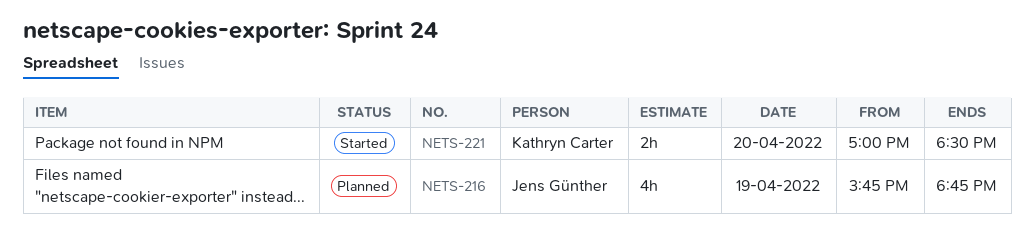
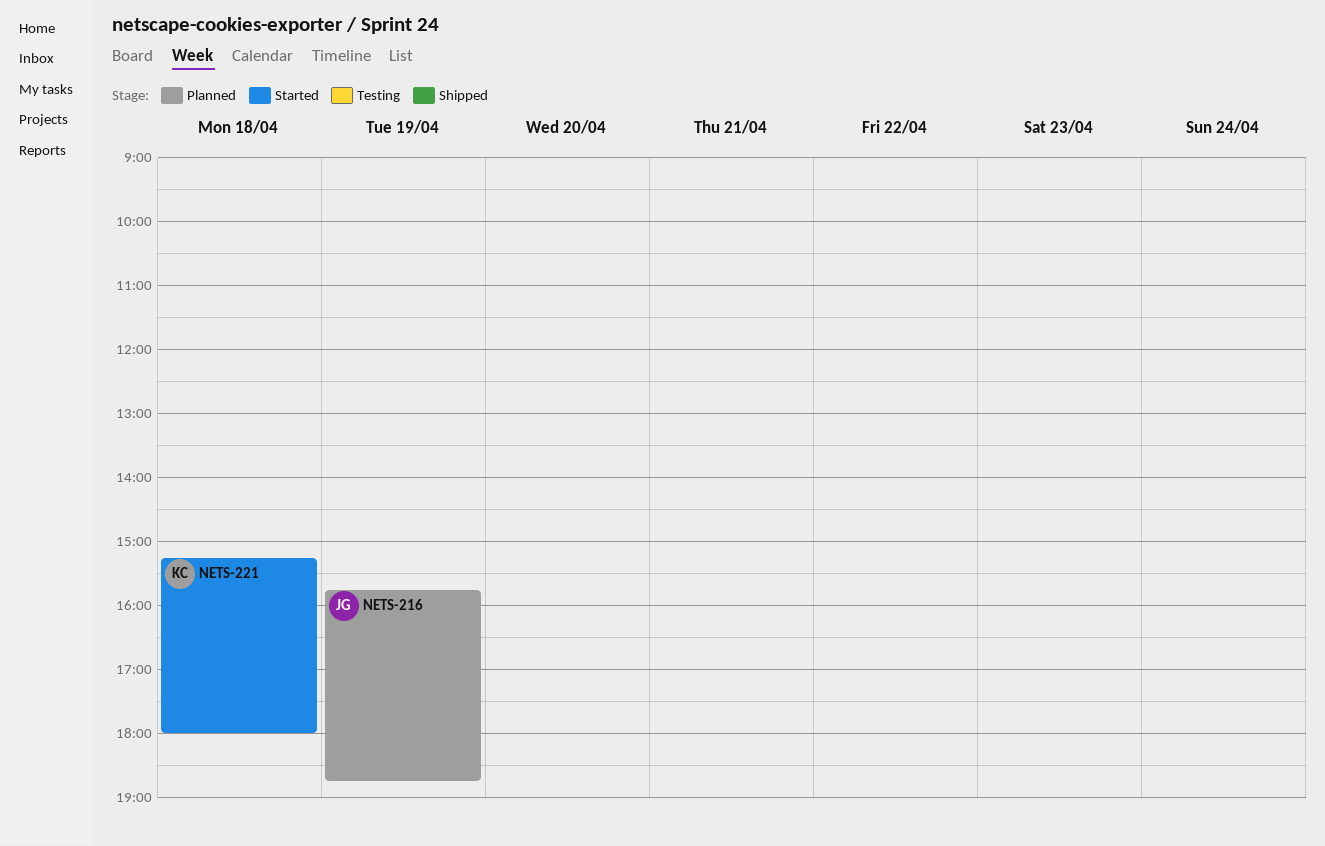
NETS-221, day: Apr 20 -> Apr 18
NETS-221, begins: 17:00 -> 15:15
NETS-221, ends: 18:30 -> 18:00

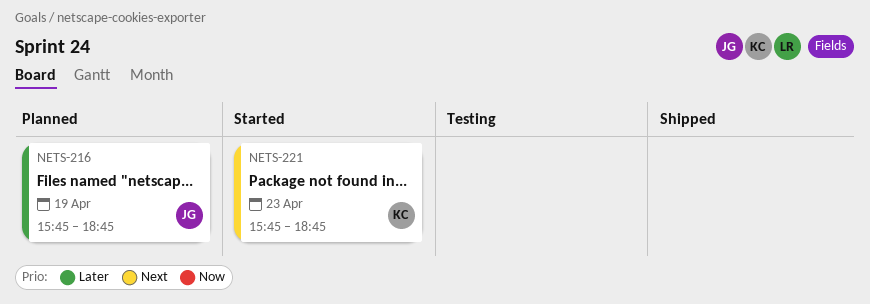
NETS-221, day: Apr 18 -> Apr 23
NETS-221, begins: 15:15 -> 15:45
NETS-221, ends: 18:00 -> 18:45

